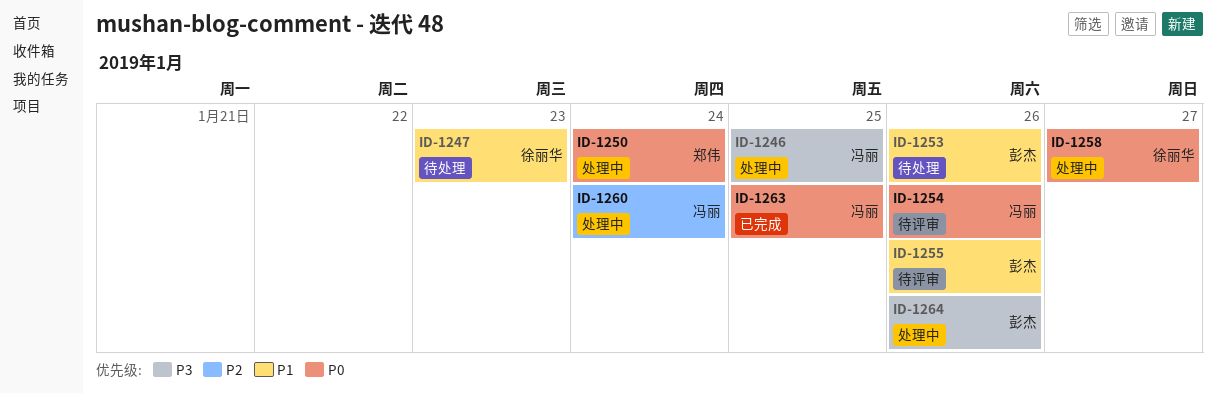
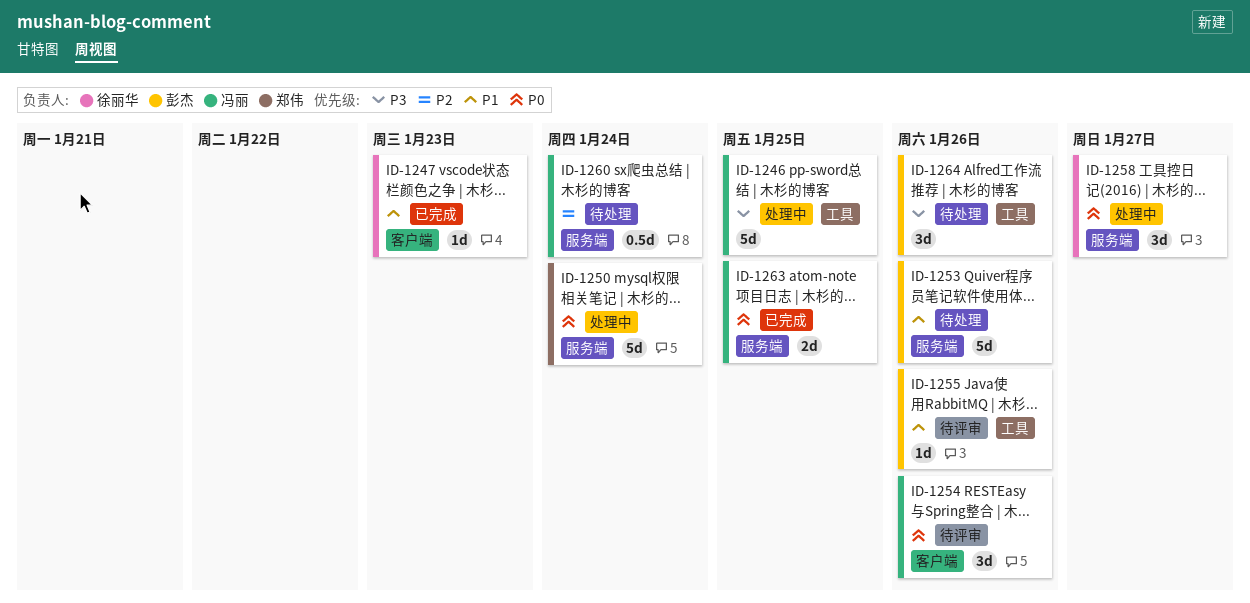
ID-1247, status: 待处理 -> 已完成
ID-1260, status: 处理中 -> 待处理
ID-1264, status: 处理中 -> 待处理

